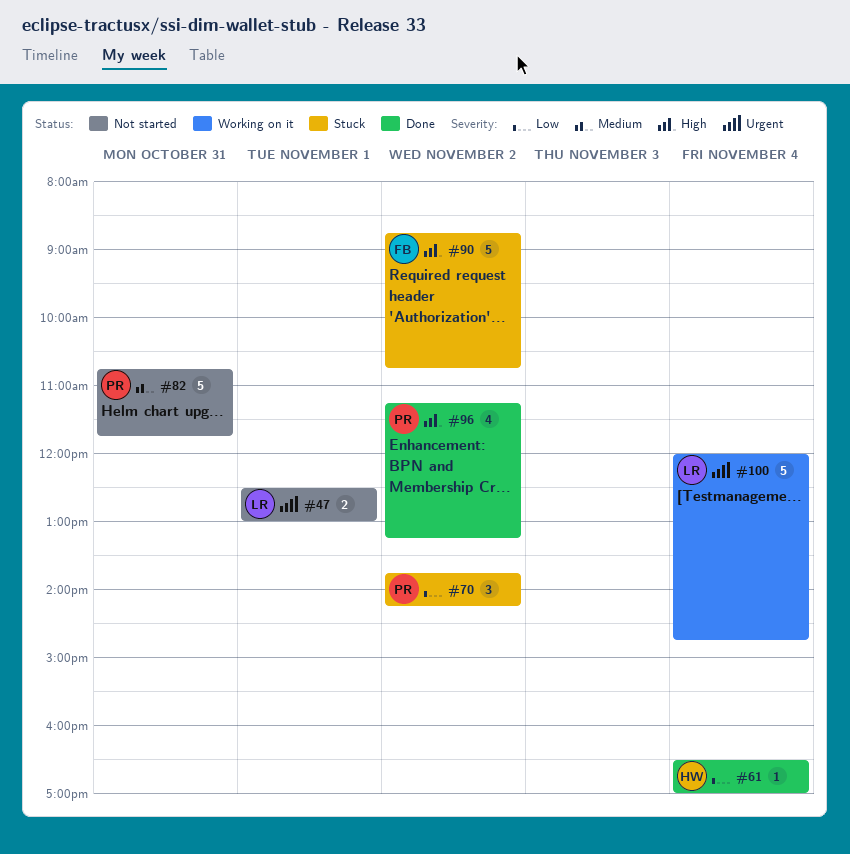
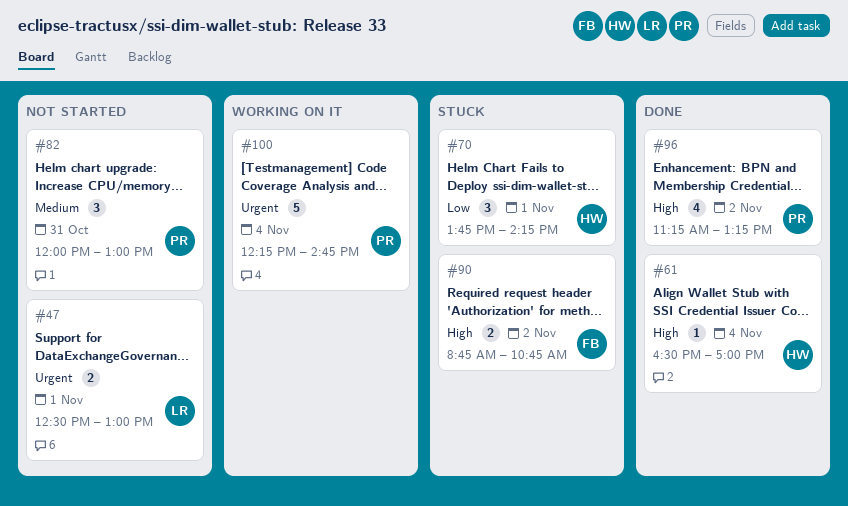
#61, priority: Low -> High
#70, owner: PR -> HW
#70, day: Nov 2 -> Nov 1
#82, estimate: 5 -> 3
#82, begins: 10:45 -> 12:00
#82, ends: 11:45 -> 13:00
#90, estimate: 5 -> 2
#100, owner: LR -> PR
#100, begins: 12:00 -> 12:15

